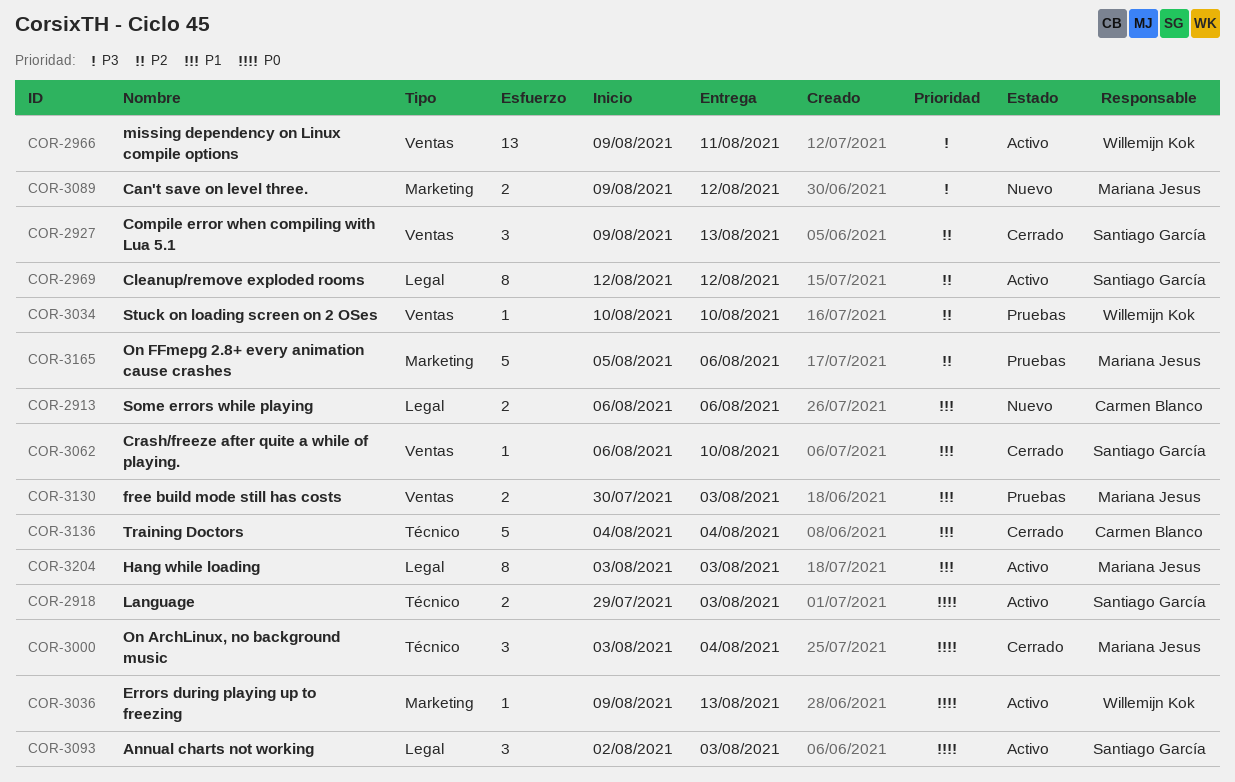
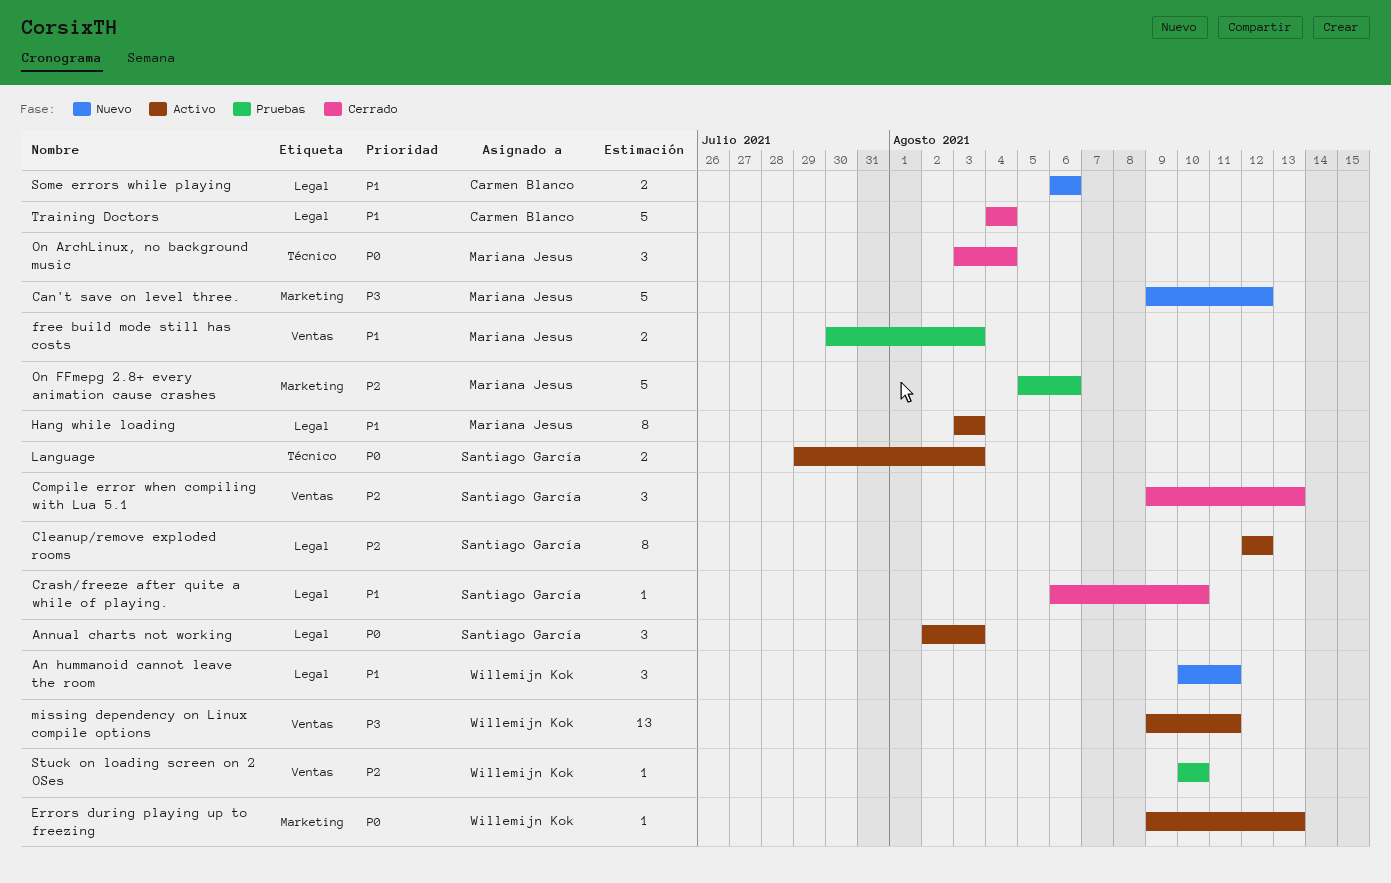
An hummanoid cannot leave the room: none -> present
Can't save on level three., estimate: 2 -> 5
Crash/freeze after quite a while of playing., label: Ventas -> Legal
Training Doctors, label: Técnico -> Legal

